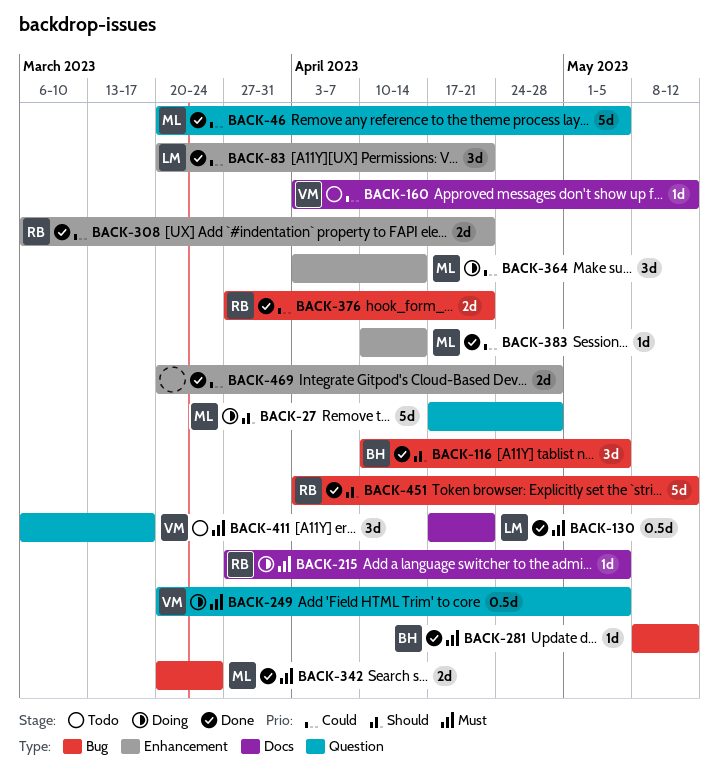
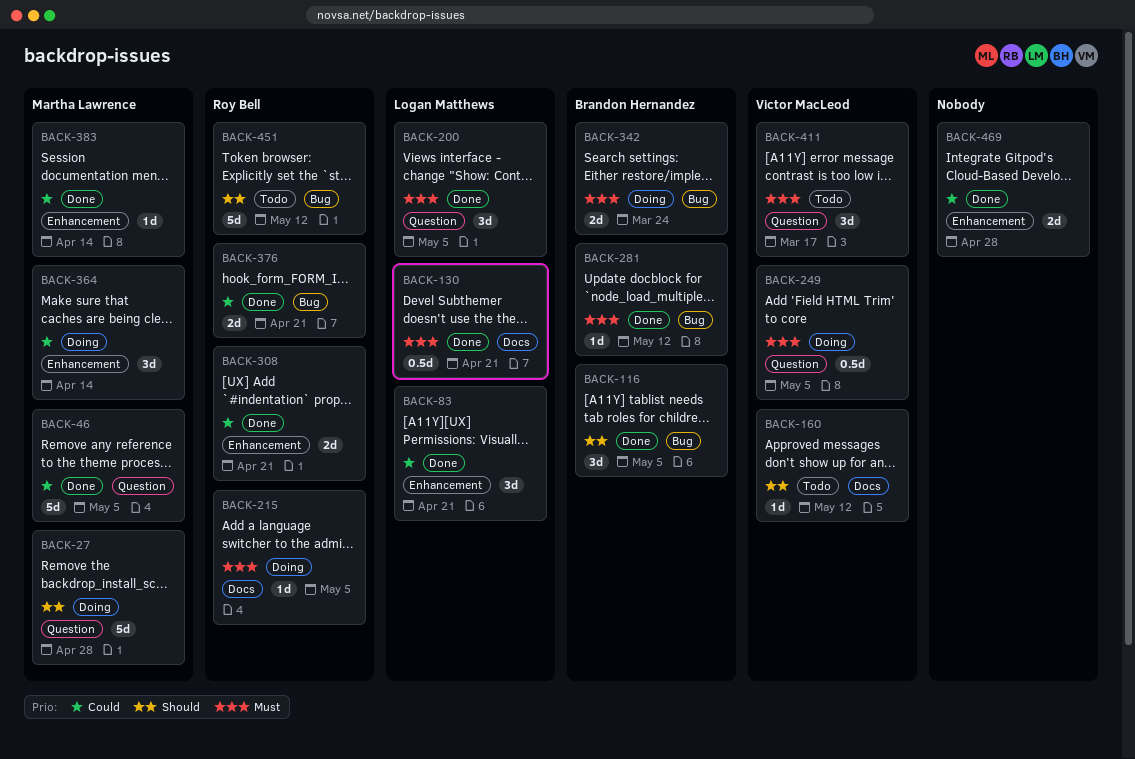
BACK-160, priority: Could -> Should
BACK-200: none -> present
BACK-342, status: Done -> Doing
BACK-342, owner: Martha Lawrence -> Brandon Hernandez
BACK-451, status: Done -> Todo

